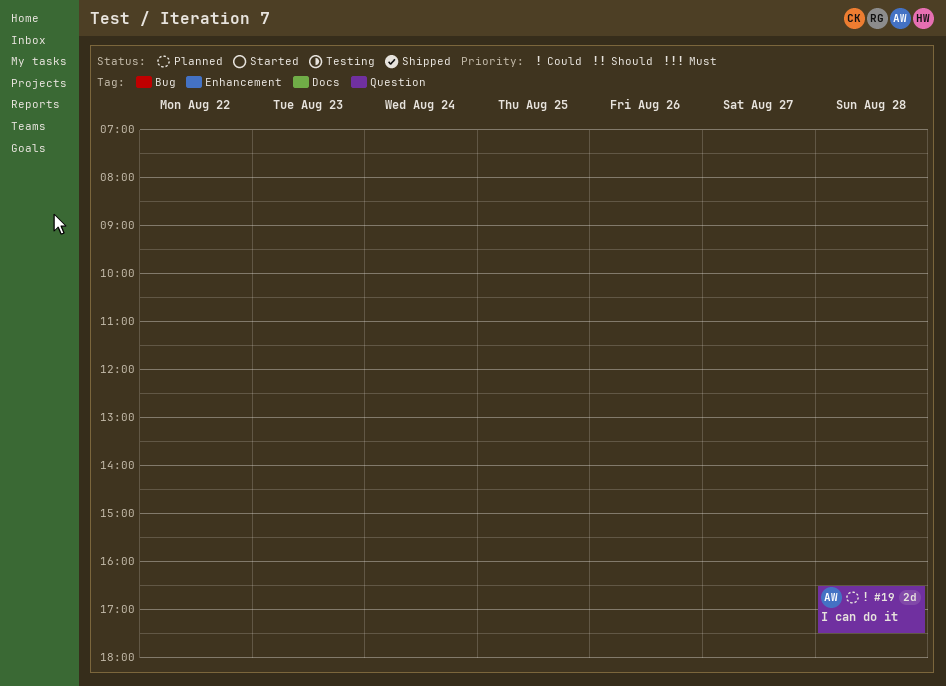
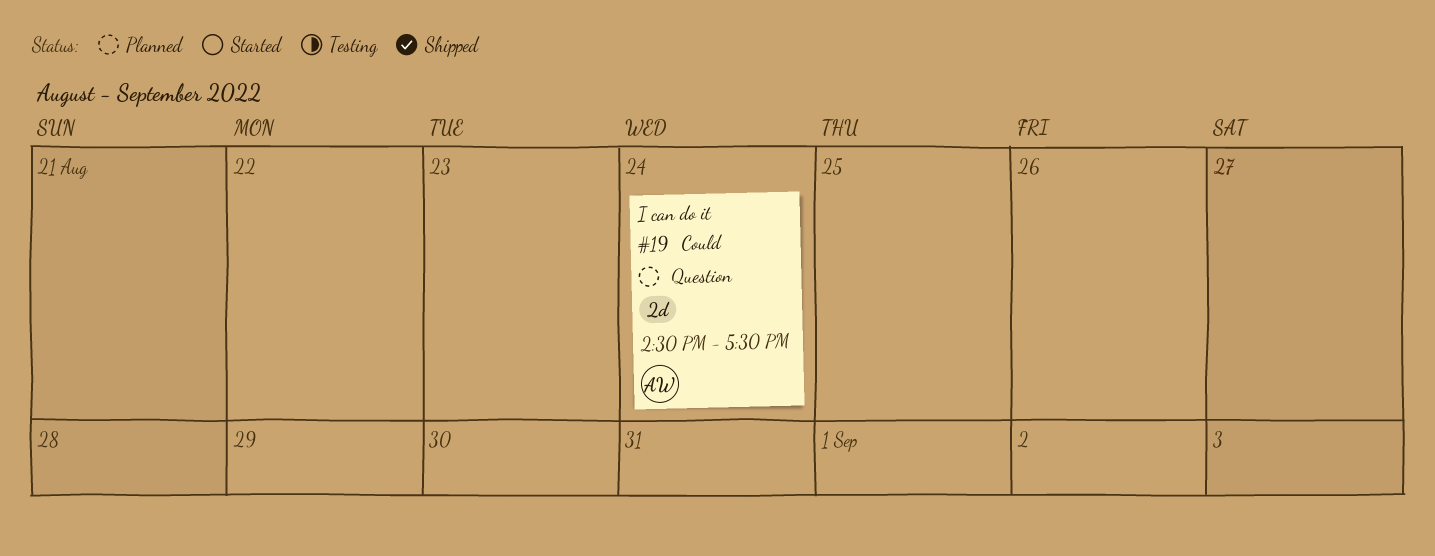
#19, day: Aug 28 -> Aug 24
#19, begins: 16:30 -> 14:30

